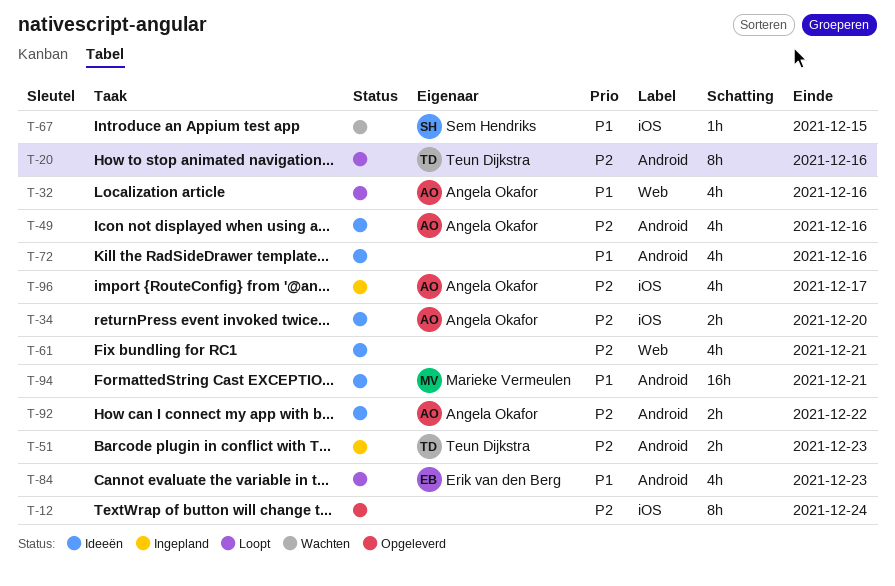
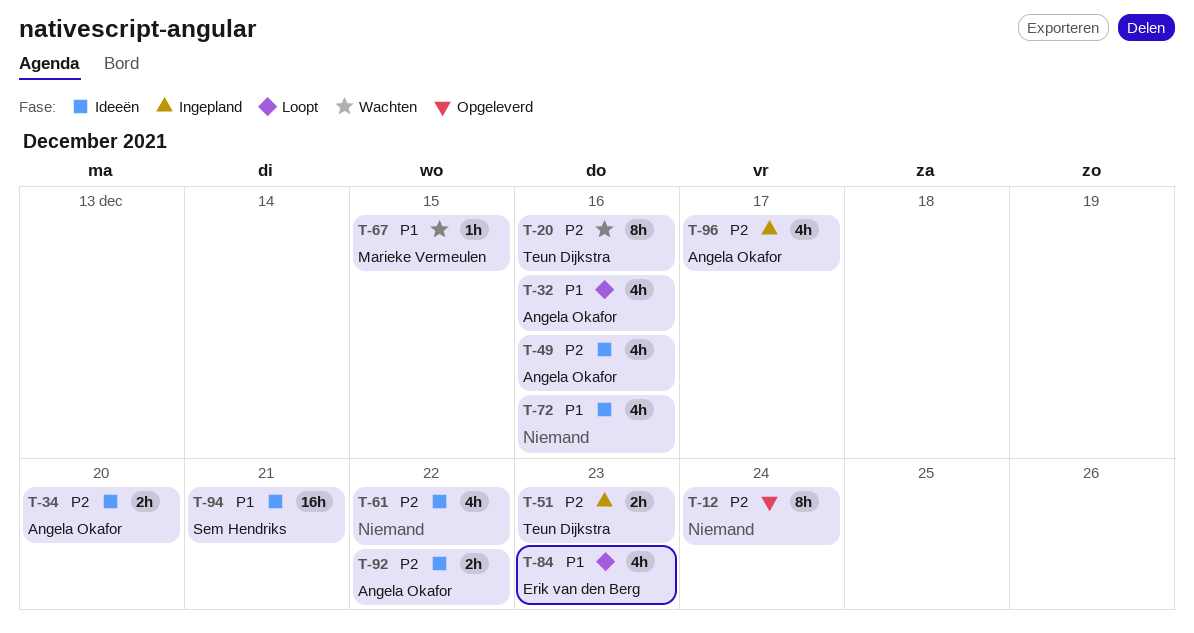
T-20, status: Loopt -> Wachten
T-61, due: Dec 21 -> Dec 22
T-67, owner: Sem Hendriks -> Marieke Vermeulen
T-94, owner: Marieke Vermeulen -> Sem Hendriks

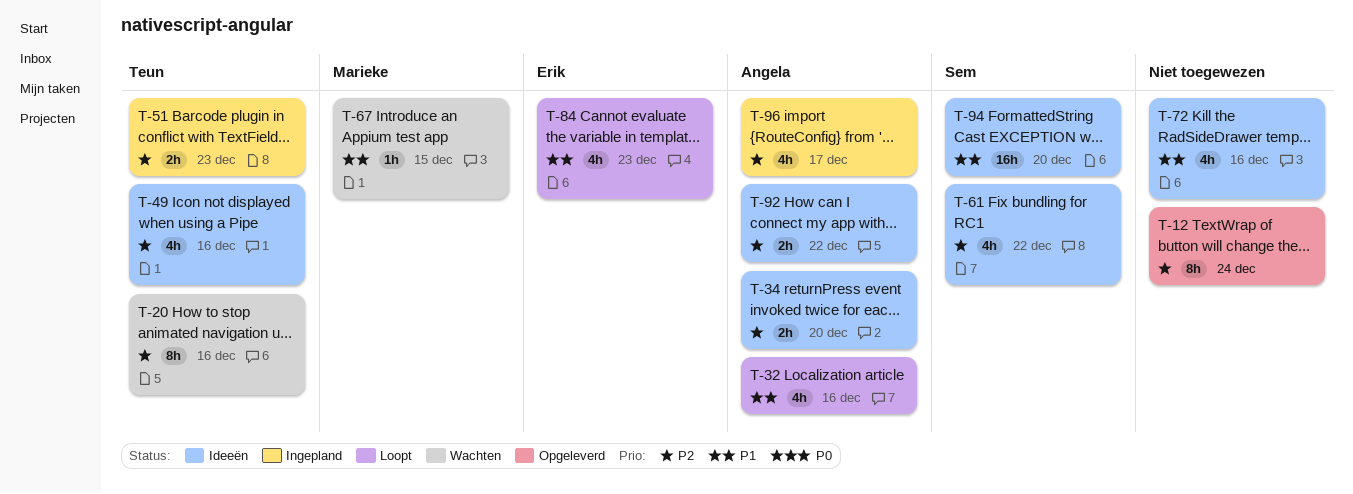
T-49, owner: Angela Okafor -> Teun Dijkstra
T-61, owner: none -> Sem Hendriks
T-94, due: Dec 21 -> Dec 20

